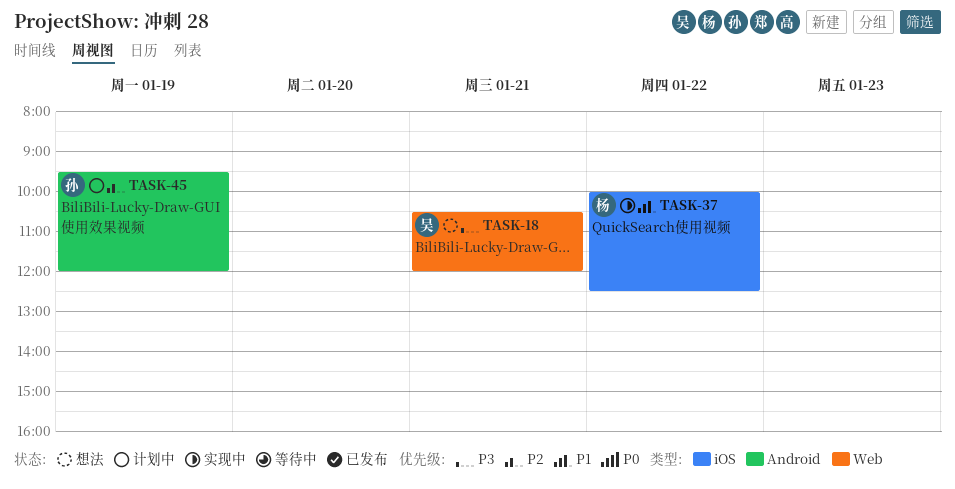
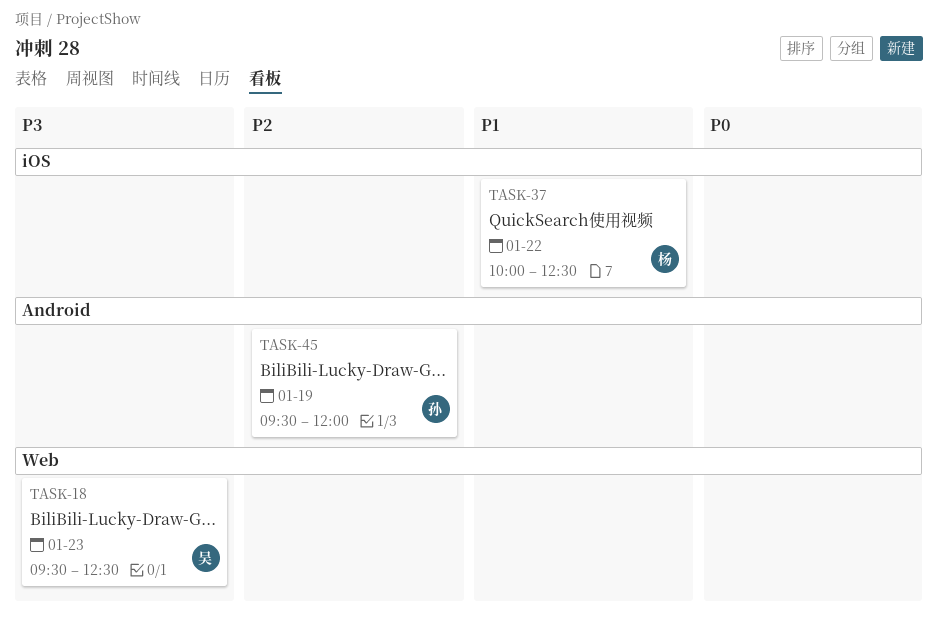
TASK-18, day: Jan 21 -> Jan 23
TASK-18, begins: 10:30 -> 09:30
TASK-18, ends: 12:00 -> 12:30

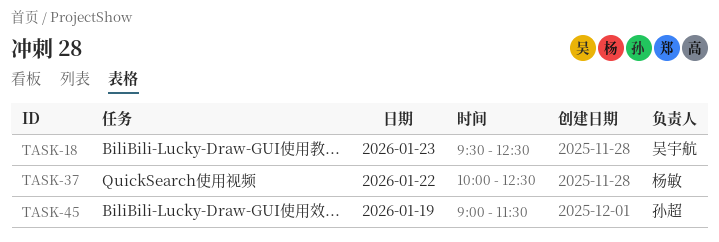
TASK-45, begins: 09:30 -> 09:00
TASK-45, ends: 12:00 -> 11:30

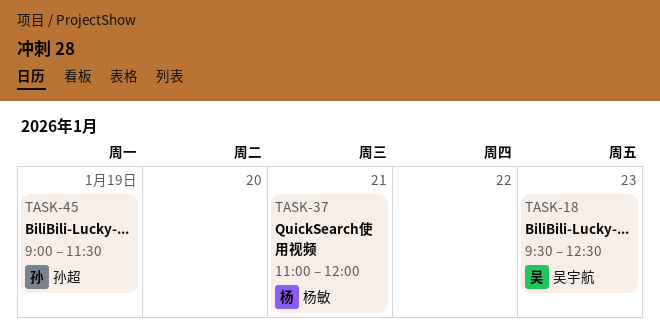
TASK-37, day: Jan 22 -> Jan 21
TASK-37, begins: 10:00 -> 11:00
TASK-37, ends: 12:30 -> 12:00

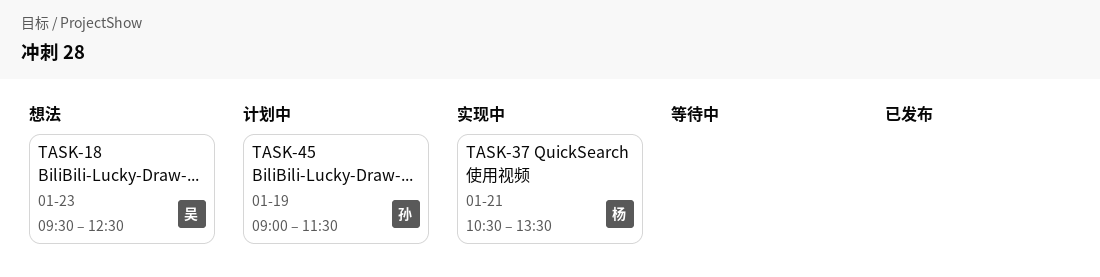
TASK-37, begins: 11:00 -> 10:30
TASK-37, ends: 12:00 -> 13:30

